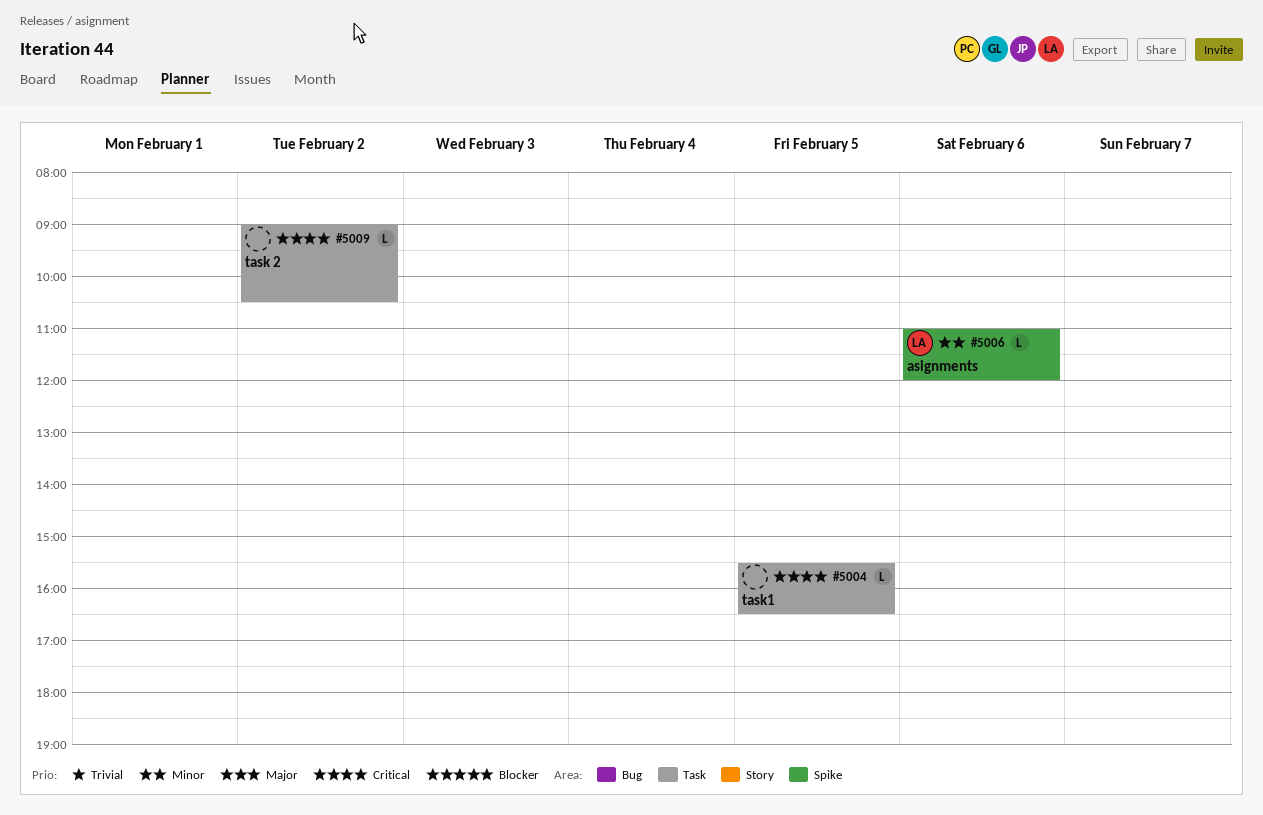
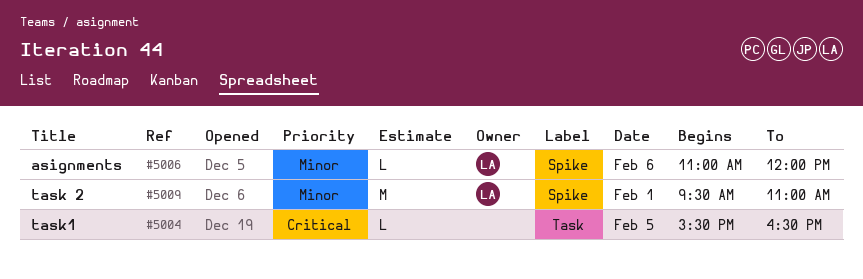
#5009, owner: none -> LA
#5009, priority: Critical -> Minor
#5009, label: Task -> Spike
#5009, estimate: L -> M
#5009, day: Feb 2 -> Feb 1
#5009, begins: 09:00 -> 09:30
#5009, ends: 10:30 -> 11:00

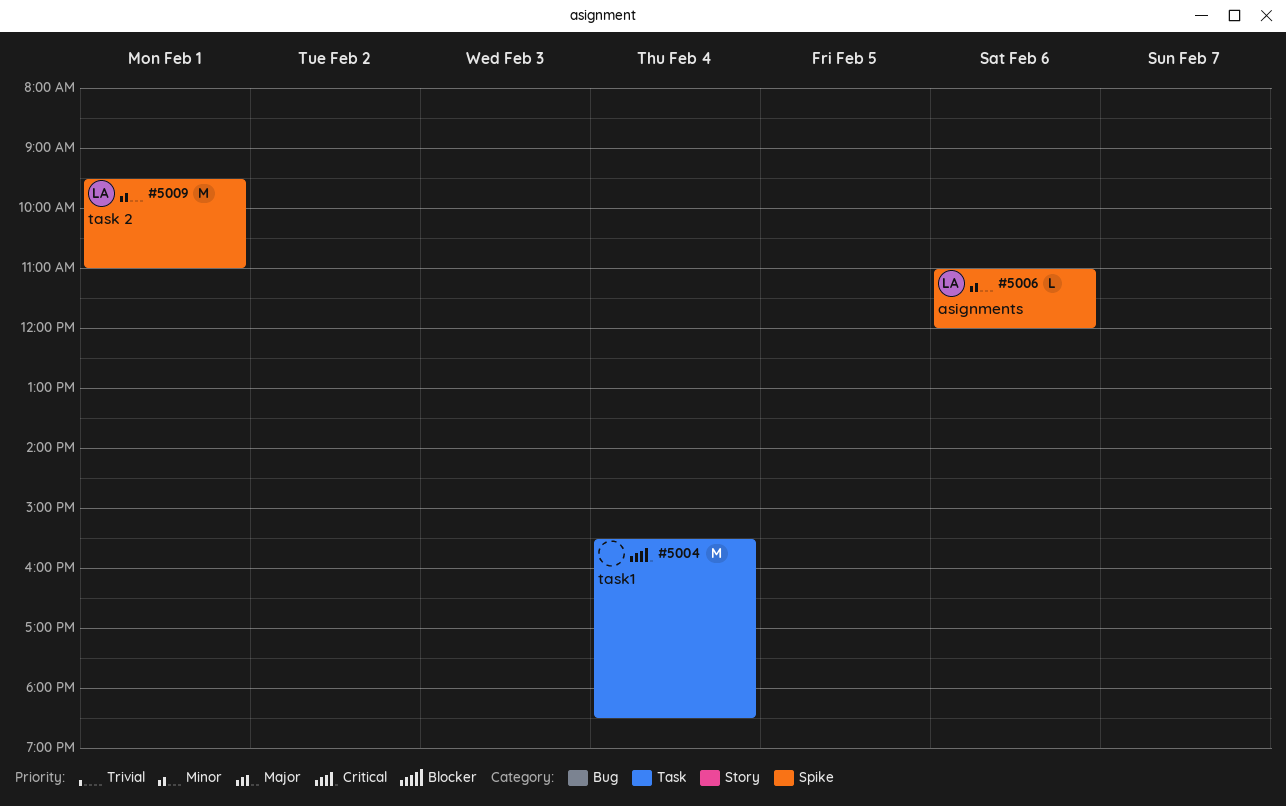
#5004, estimate: L -> M
#5004, day: Feb 5 -> Feb 4
#5004, ends: 16:30 -> 18:30

